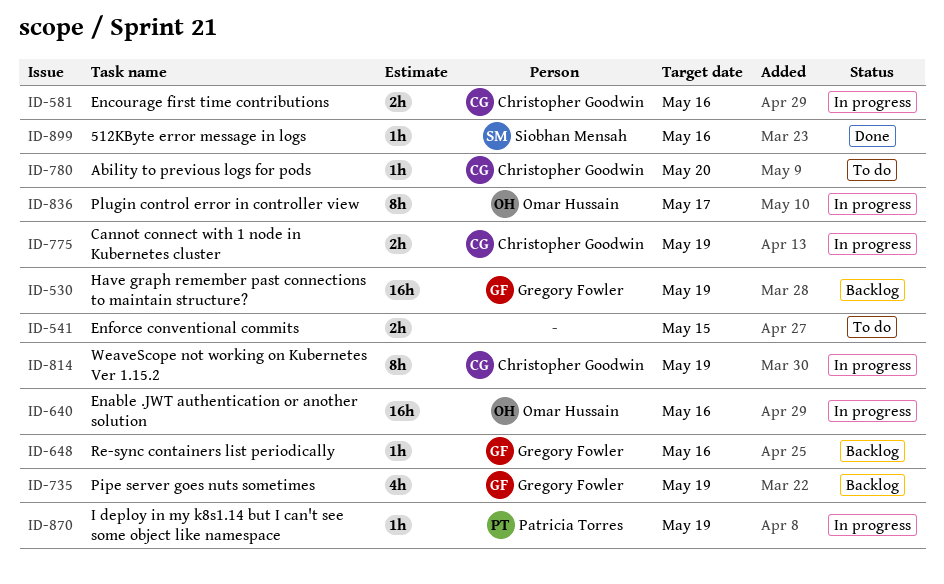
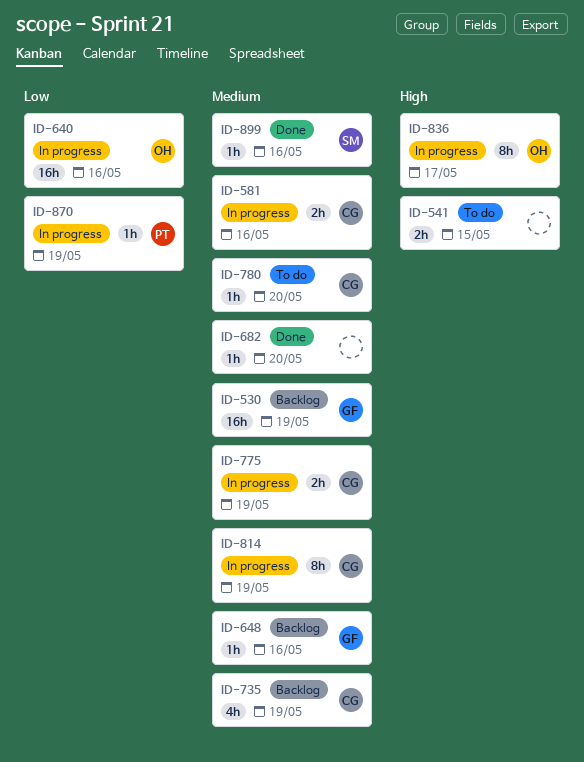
ID-682: none -> present
ID-735, owner: Gregory Fowler -> Christopher Goodwin

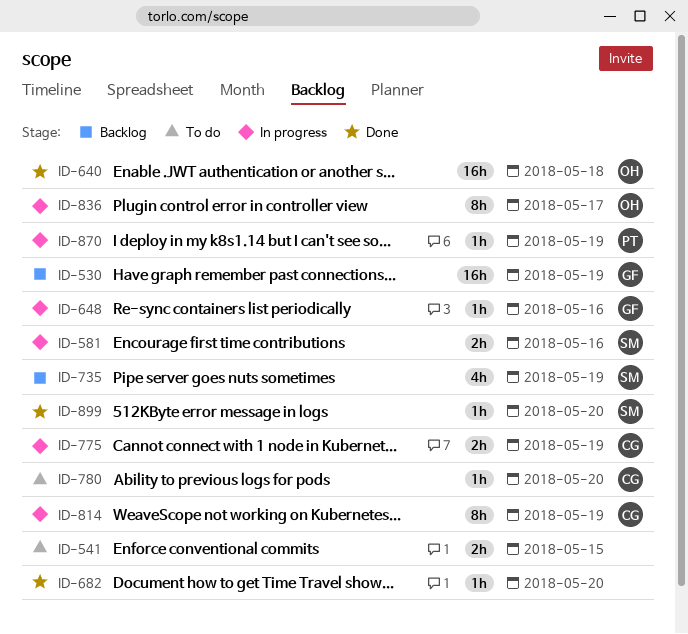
ID-581, owner: CG -> SM
ID-640, status: In progress -> Done
ID-640, due: May 16 -> May 18
ID-648, status: Backlog -> In progress
ID-735, owner: CG -> SM
ID-899, due: May 16 -> May 20

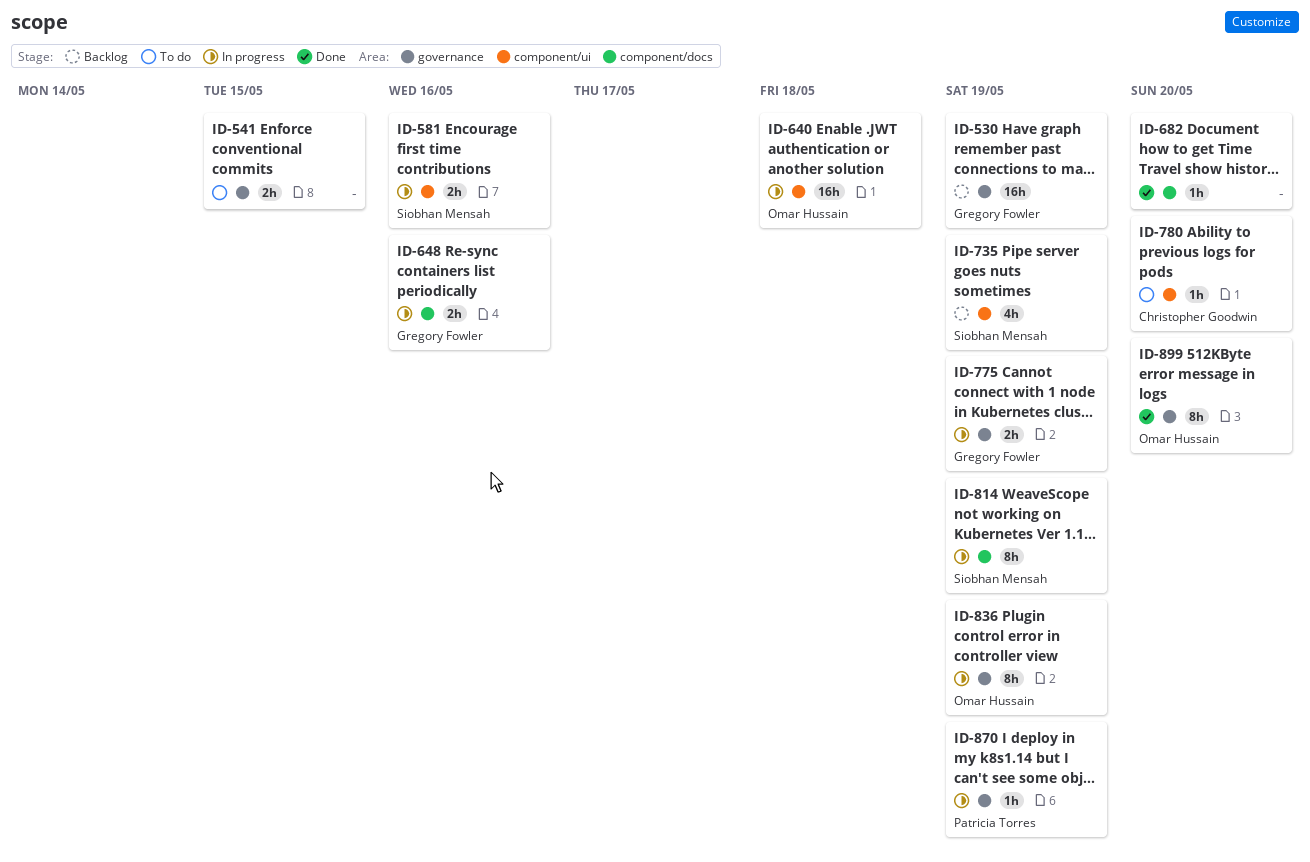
ID-640, status: Done -> In progress
ID-648, estimate: 1h -> 2h
ID-775, owner: Christopher Goodwin -> Gregory Fowler
ID-814, owner: Christopher Goodwin -> Siobhan Mensah
ID-836, due: May 17 -> May 19
ID-899, owner: Siobhan Mensah -> Omar Hussain
ID-899, estimate: 1h -> 8h

